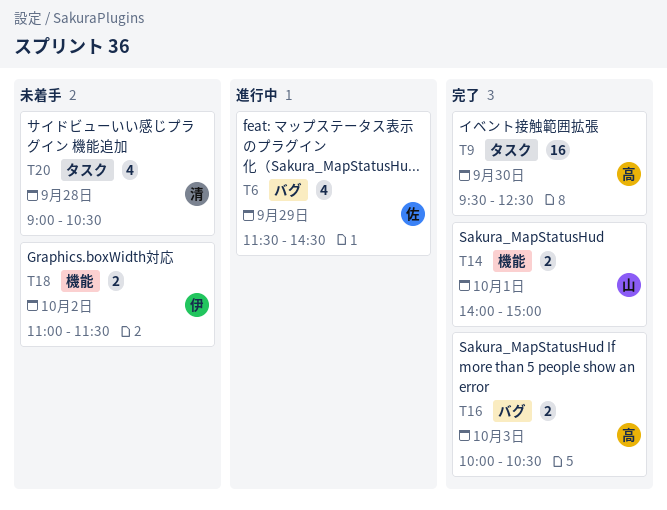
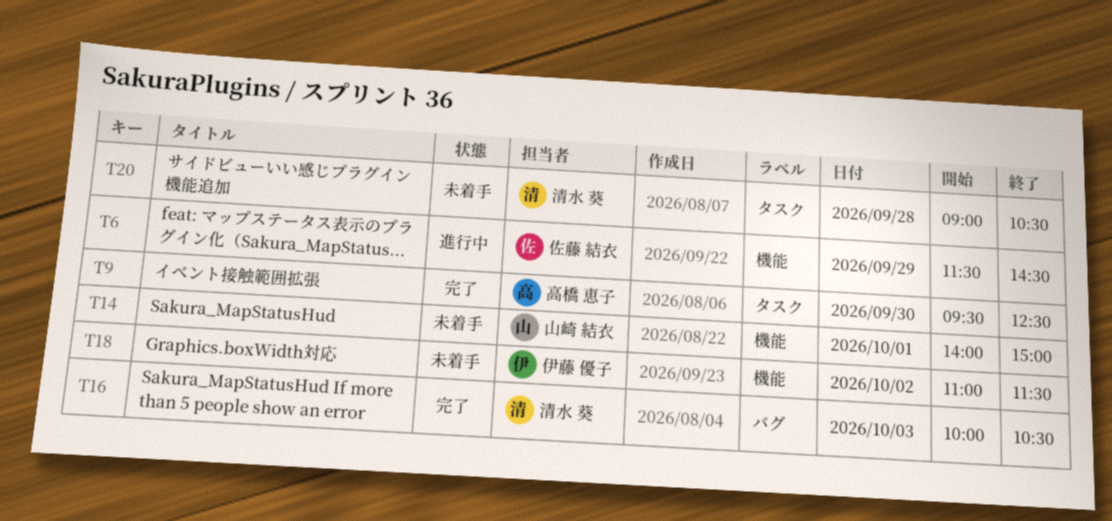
T6, label: バグ -> 機能
T14, status: 完了 -> 未着手
T16, owner: 高橋 恵子 -> 清水 葵

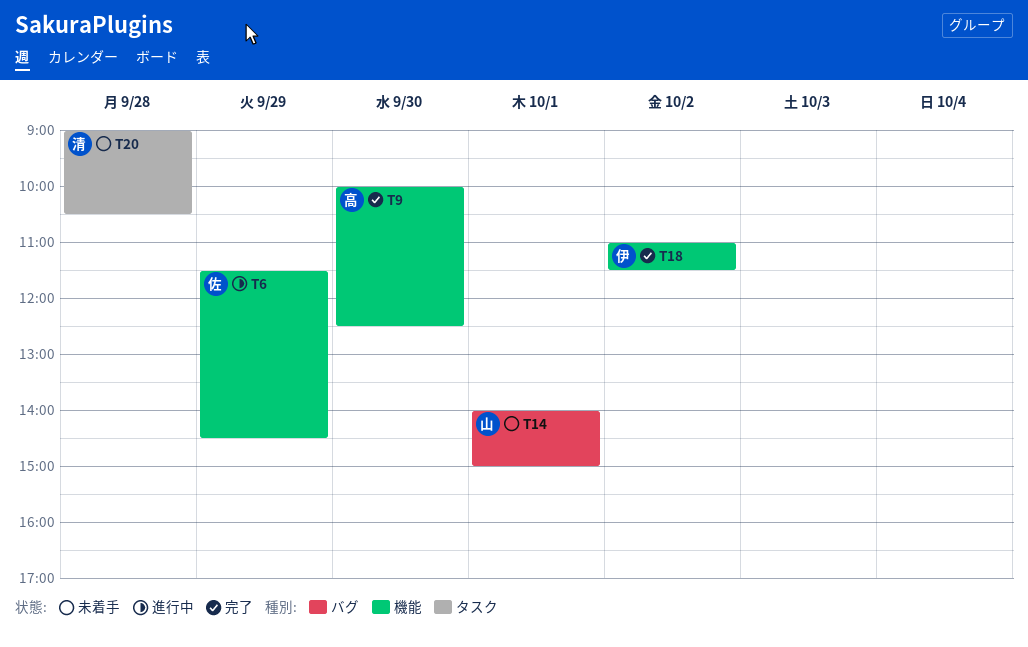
T9, label: タスク -> 機能
T9, begins: 09:30 -> 10:00
T14, label: 機能 -> バグ
T16: present -> none
T18, status: 未着手 -> 完了

